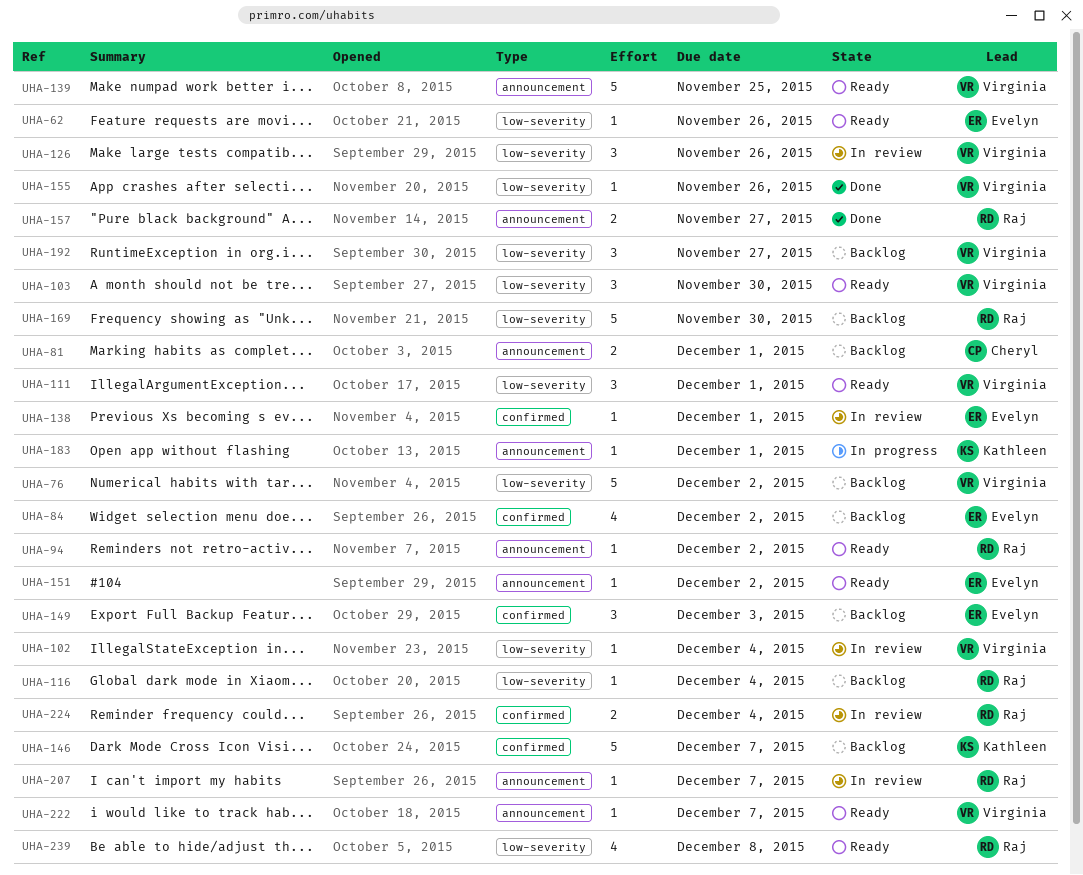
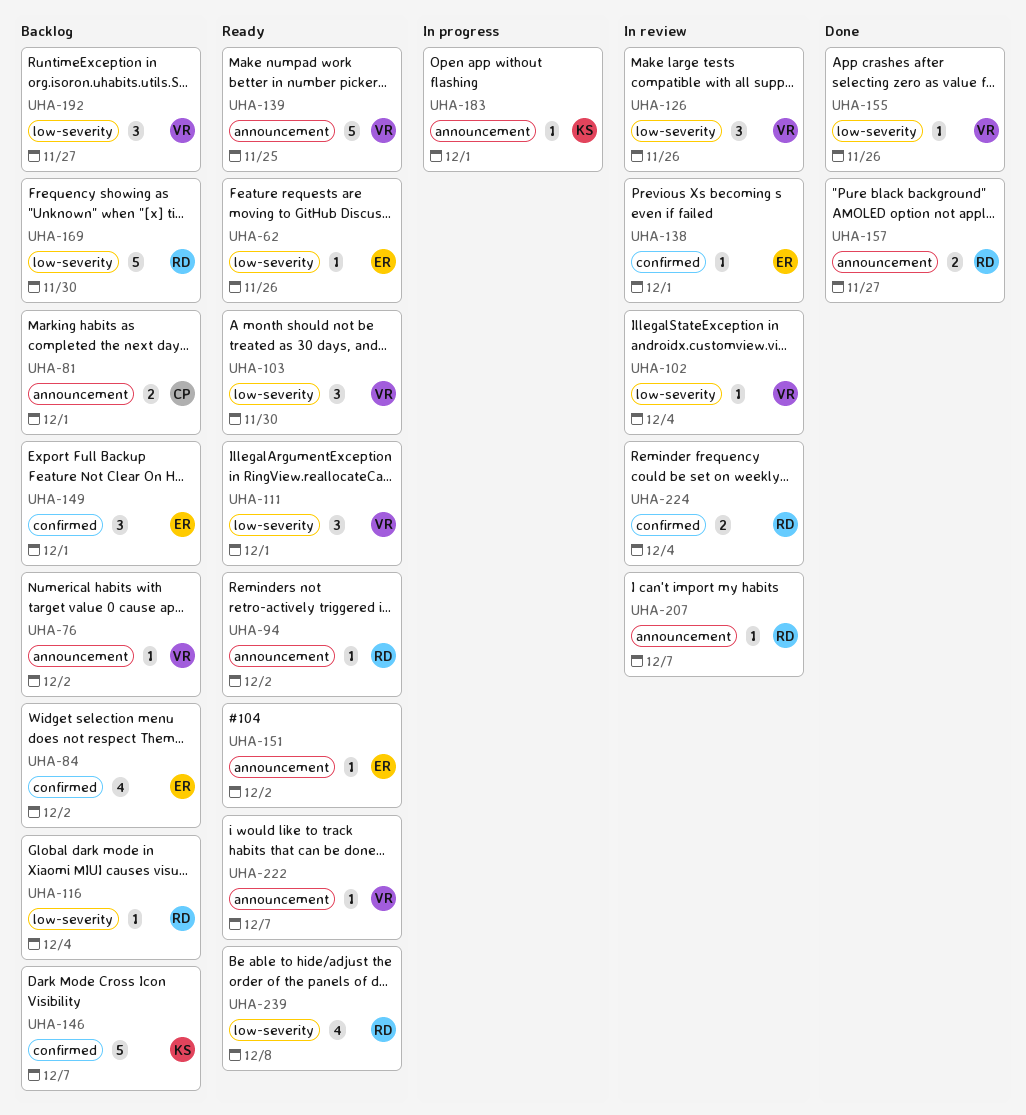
UHA-76, label: low-severity -> announcement
UHA-76, estimate: 5 -> 1
UHA-149, due: Dec 3 -> Dec 1

